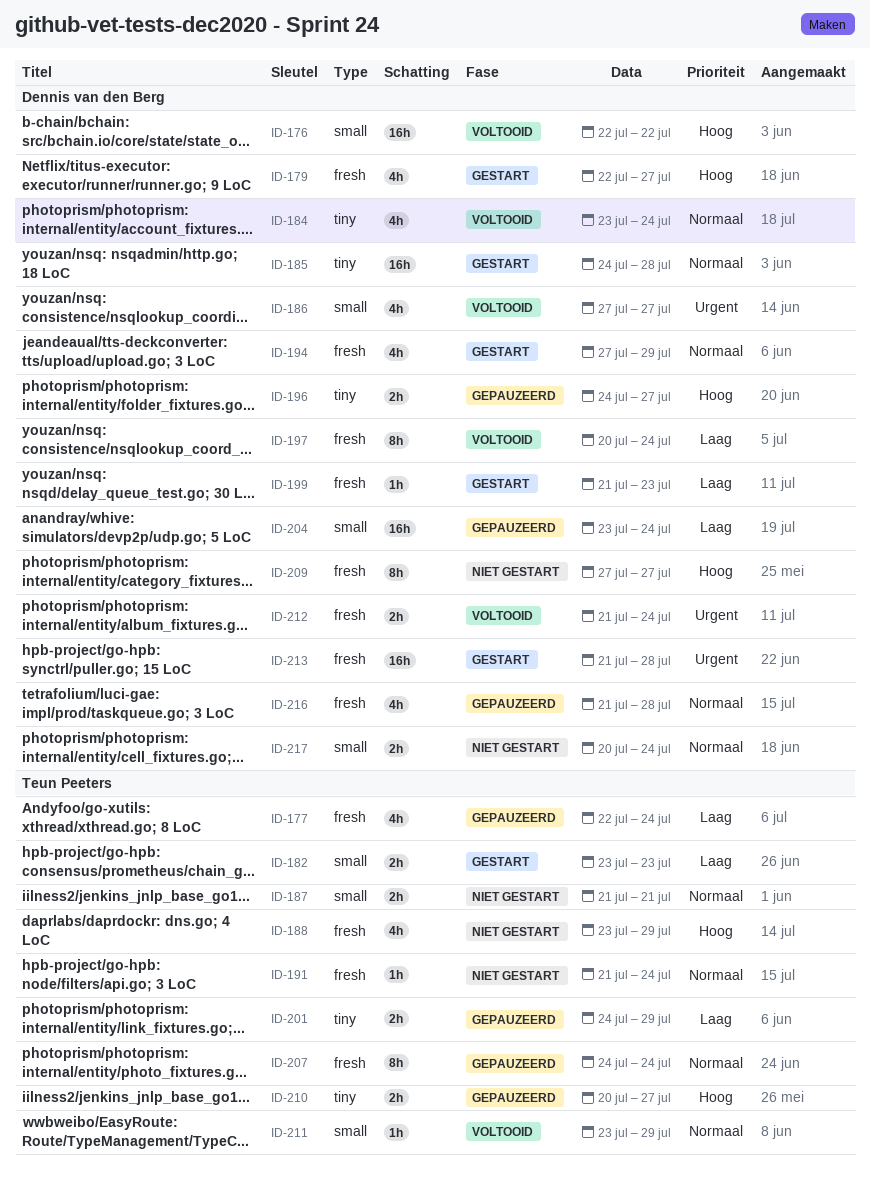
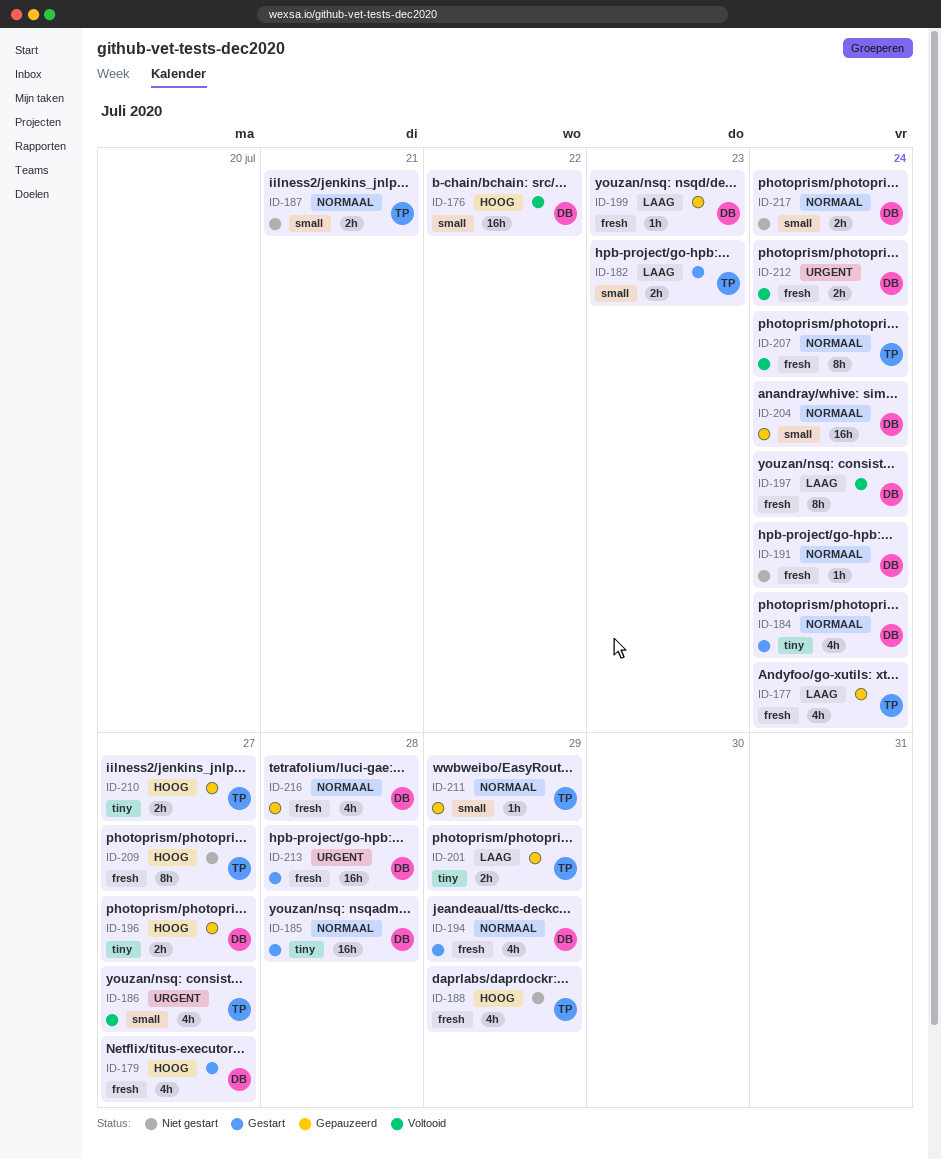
ID-184, status: Voltooid -> Gestart
ID-186, owner: Dennis van den Berg -> Teun Peeters
ID-191, owner: Teun Peeters -> Dennis van den Berg
ID-199, status: Gestart -> Gepauzeerd
ID-204, priority: Laag -> Normaal
ID-207, status: Gepauzeerd -> Voltooid
ID-209, owner: Dennis van den Berg -> Teun Peeters
ID-211, status: Voltooid -> Gepauzeerd

